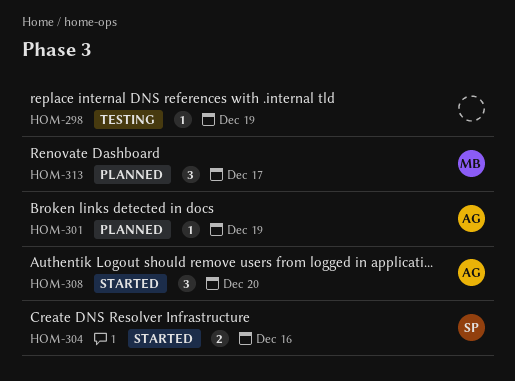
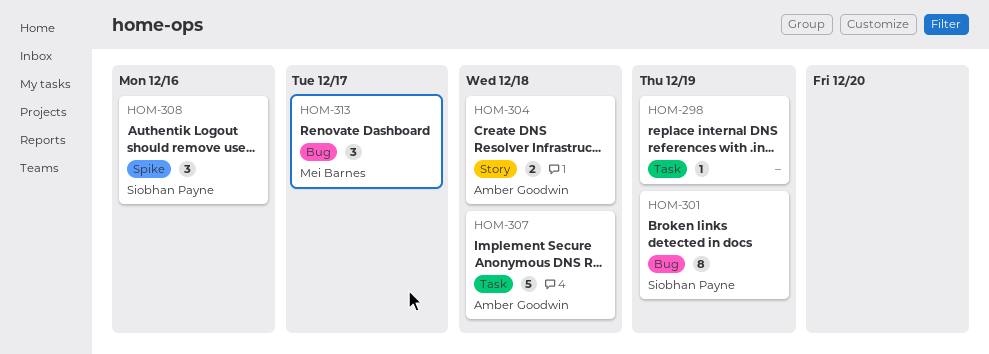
HOM-301, owner: Amber Goodwin -> Siobhan Payne
HOM-301, estimate: 1 -> 8
HOM-304, owner: Siobhan Payne -> Amber Goodwin
HOM-304, due: Dec 16 -> Dec 18
HOM-307: none -> present
HOM-308, owner: Amber Goodwin -> Siobhan Payne
HOM-308, due: Dec 20 -> Dec 16

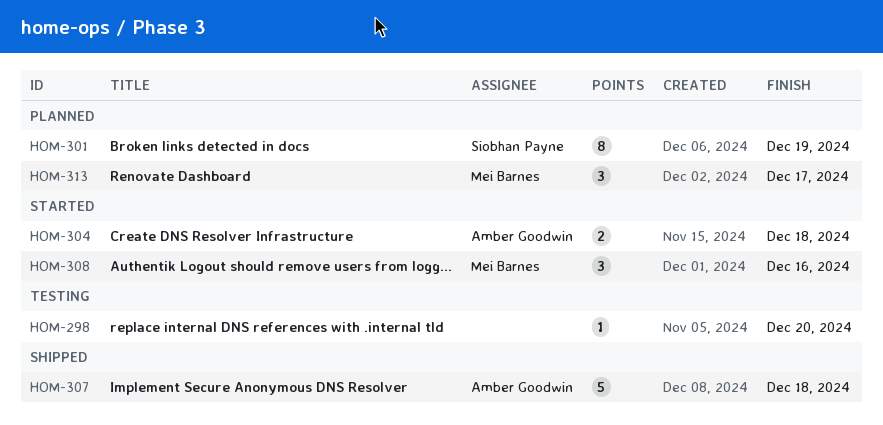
HOM-298, due: Dec 19 -> Dec 20
HOM-308, owner: Siobhan Payne -> Mei Barnes

